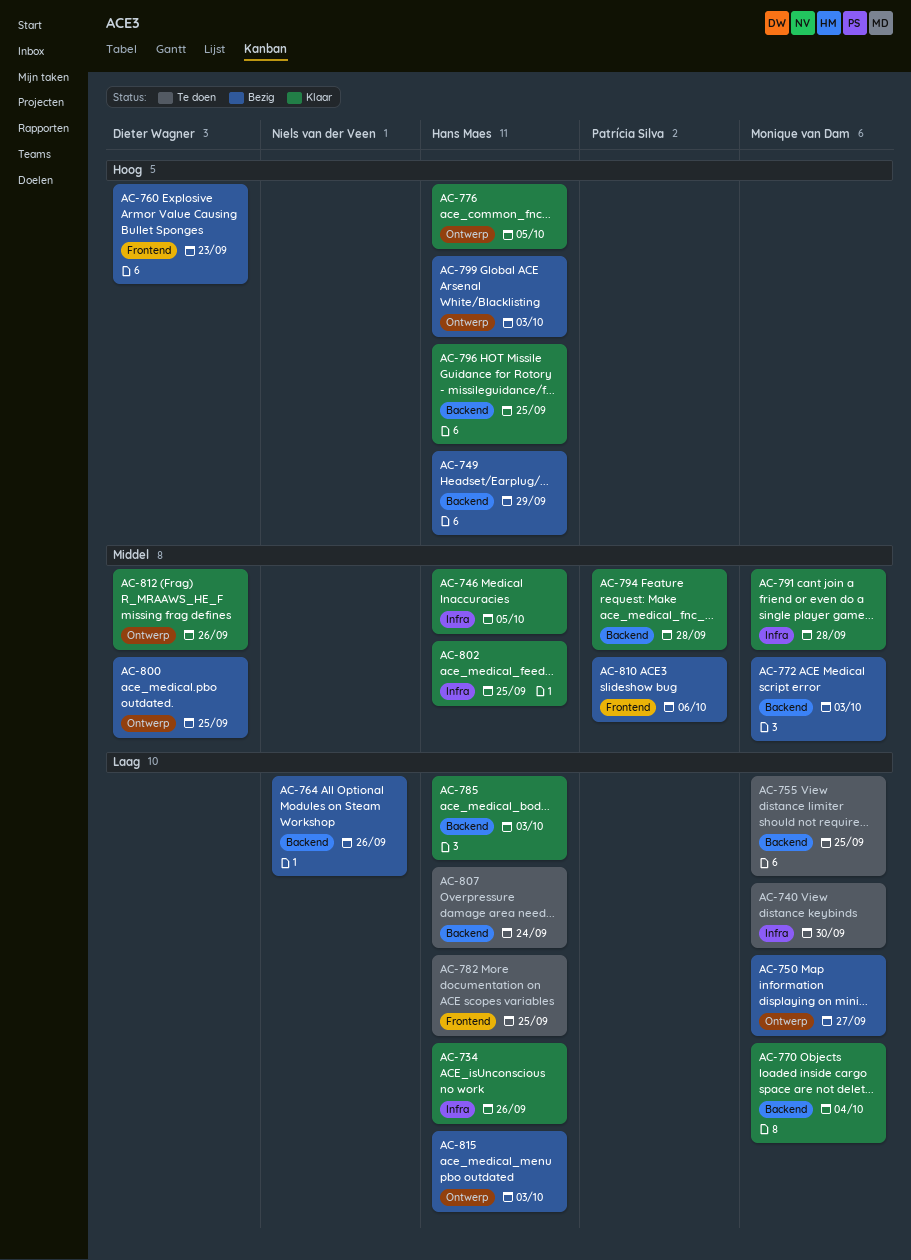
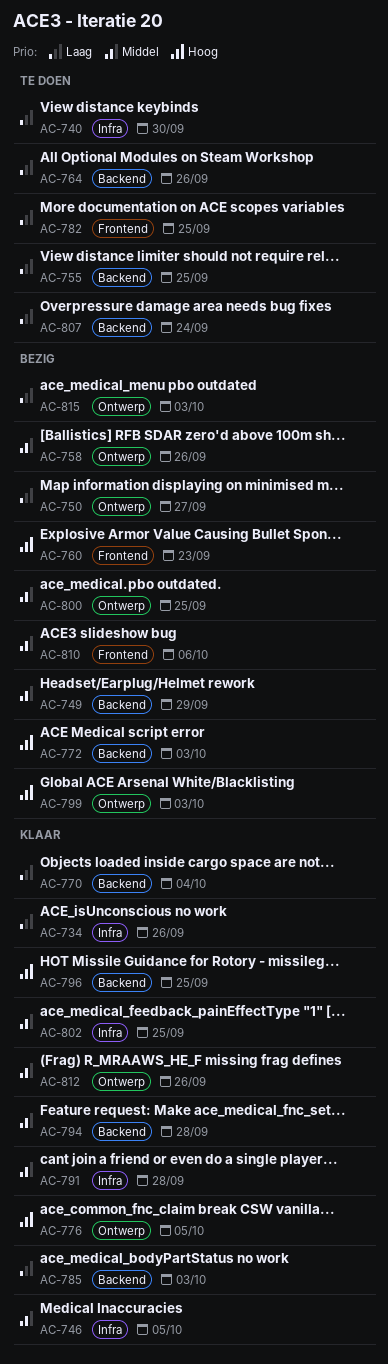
AC-749, priority: Hoog -> Middel
AC-758: none -> present
AC-764, status: Bezig -> Te doen
AC-772, priority: Middel -> Hoog

